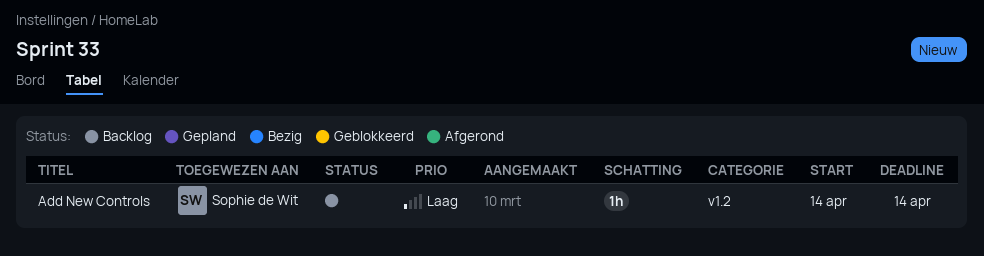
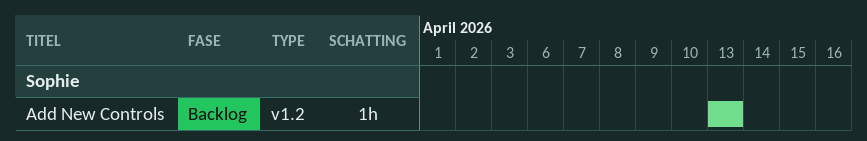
Add New Controls, start: Apr 14 -> Apr 13
Add New Controls, due: Apr 14 -> Apr 13

